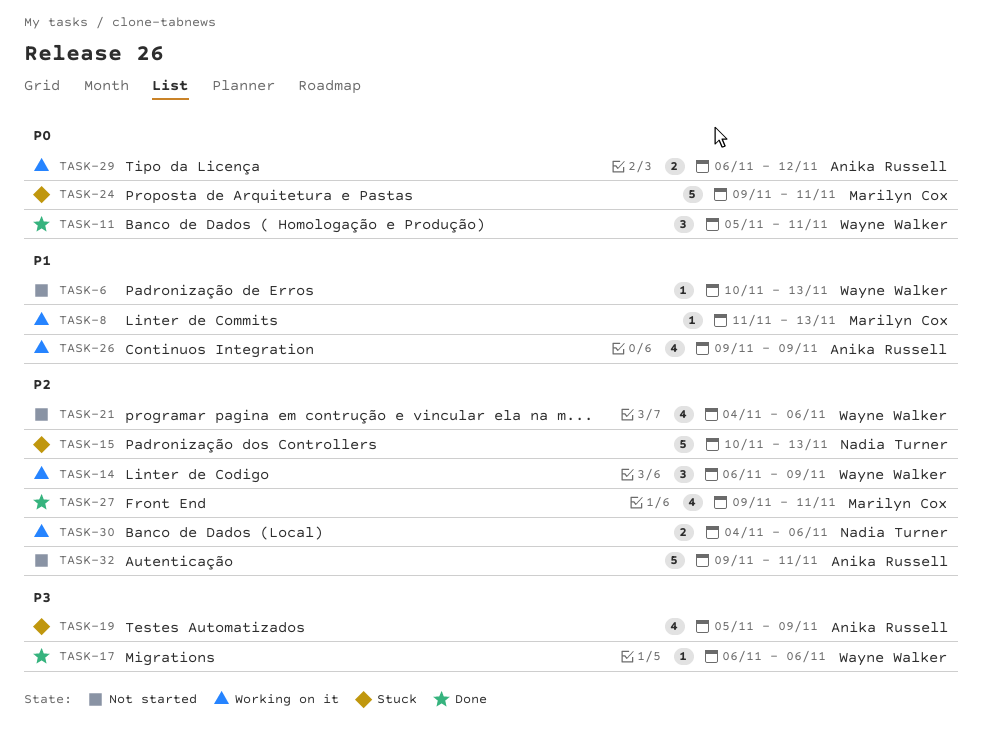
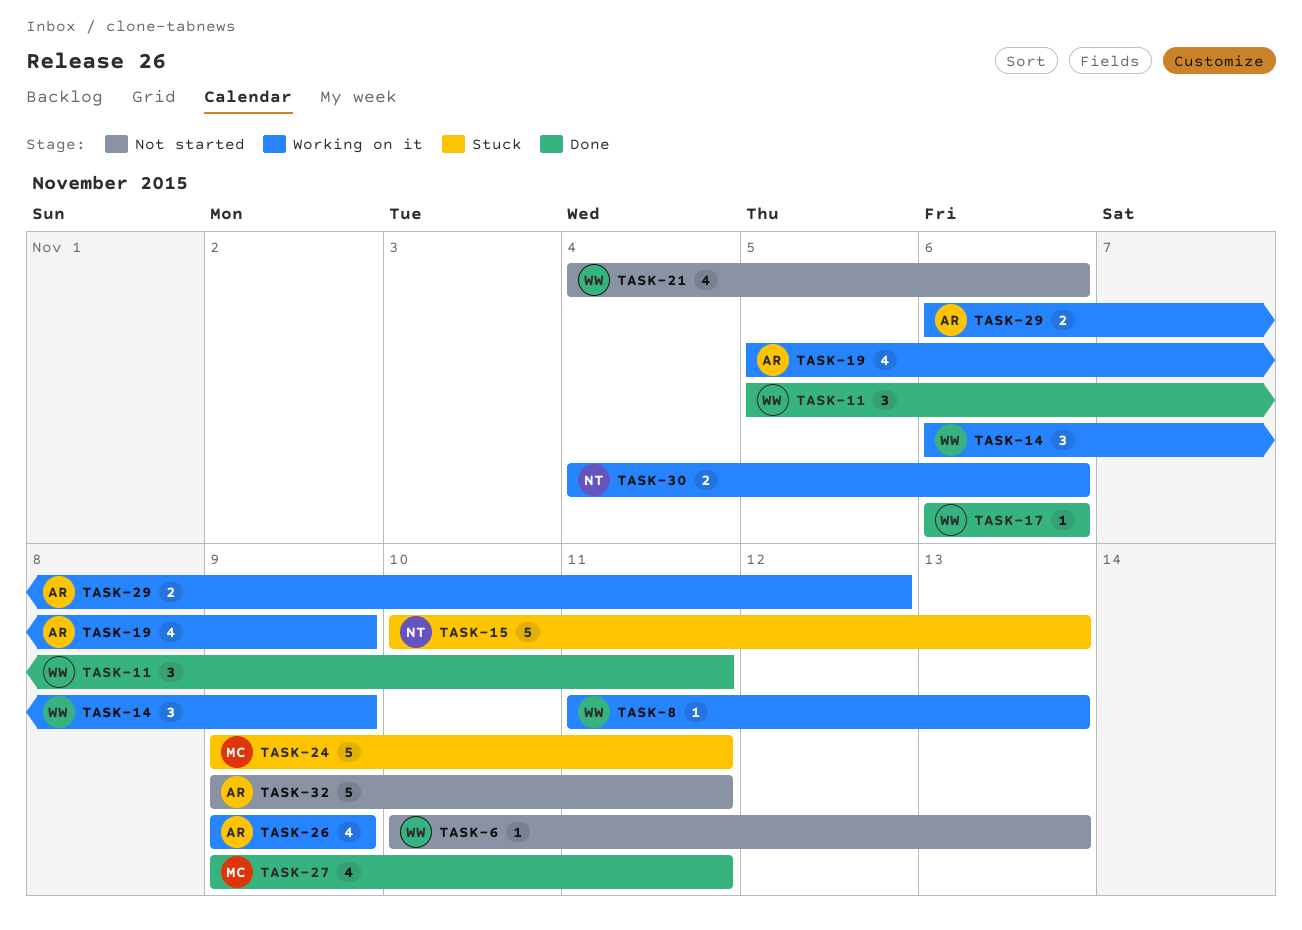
TASK-8, owner: Marilyn Cox -> Wayne Walker
TASK-19, status: Stuck -> Working on it

